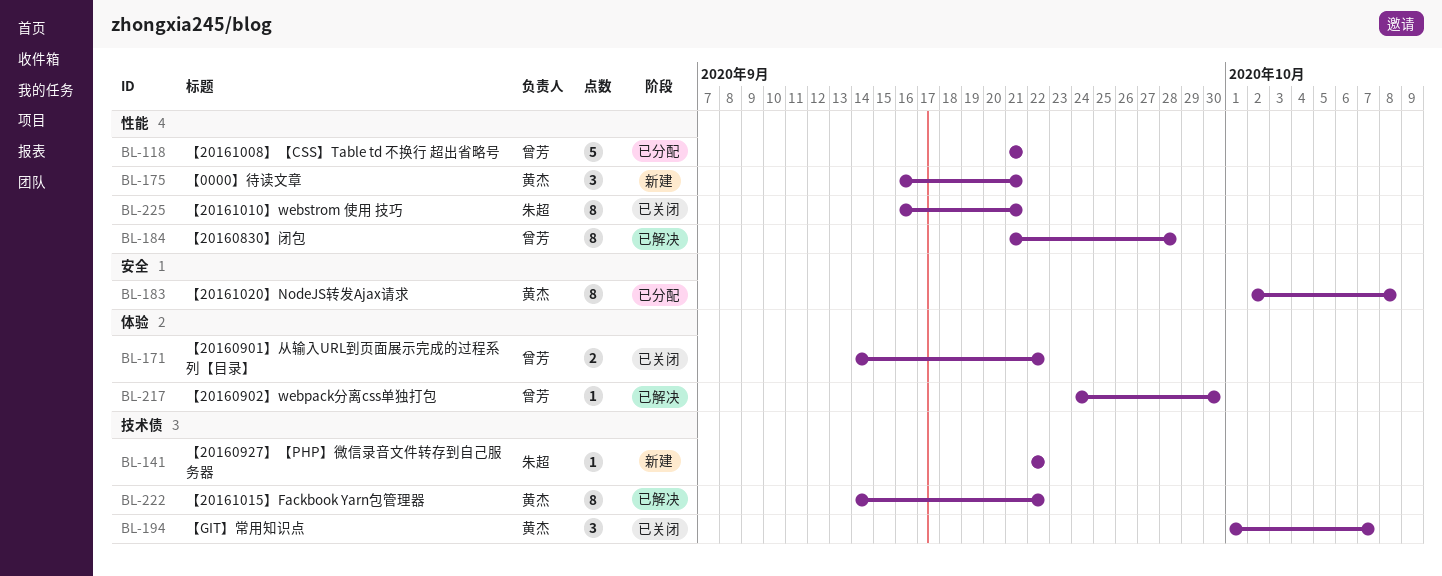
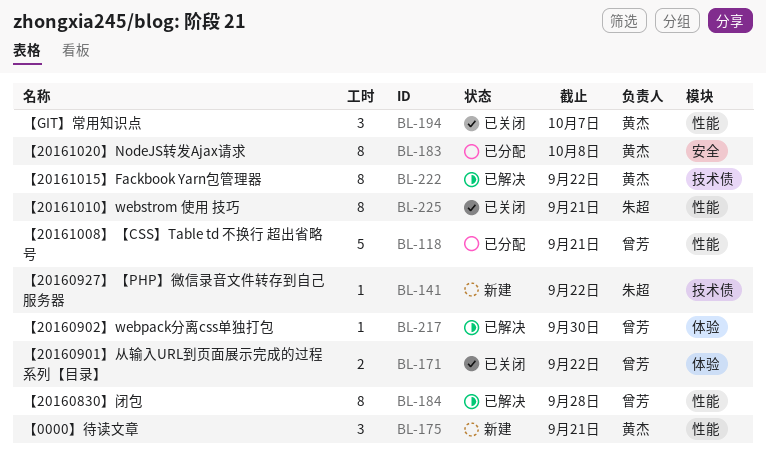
BL-194, label: 技术债 -> 性能

